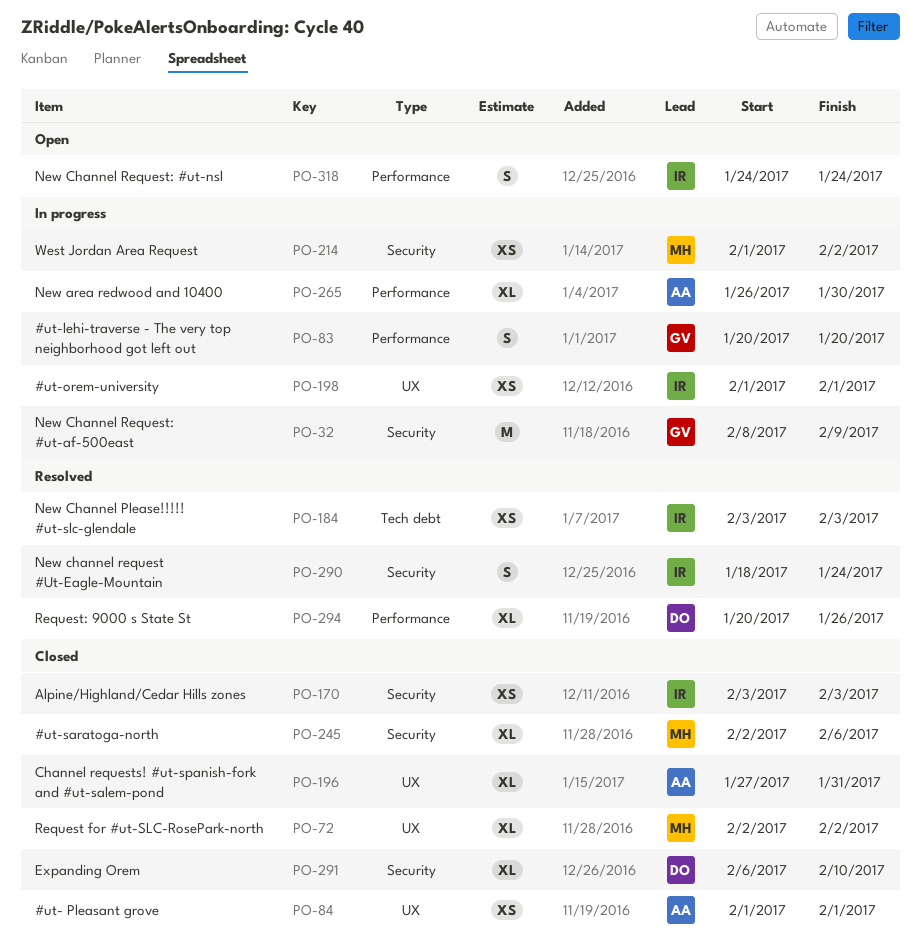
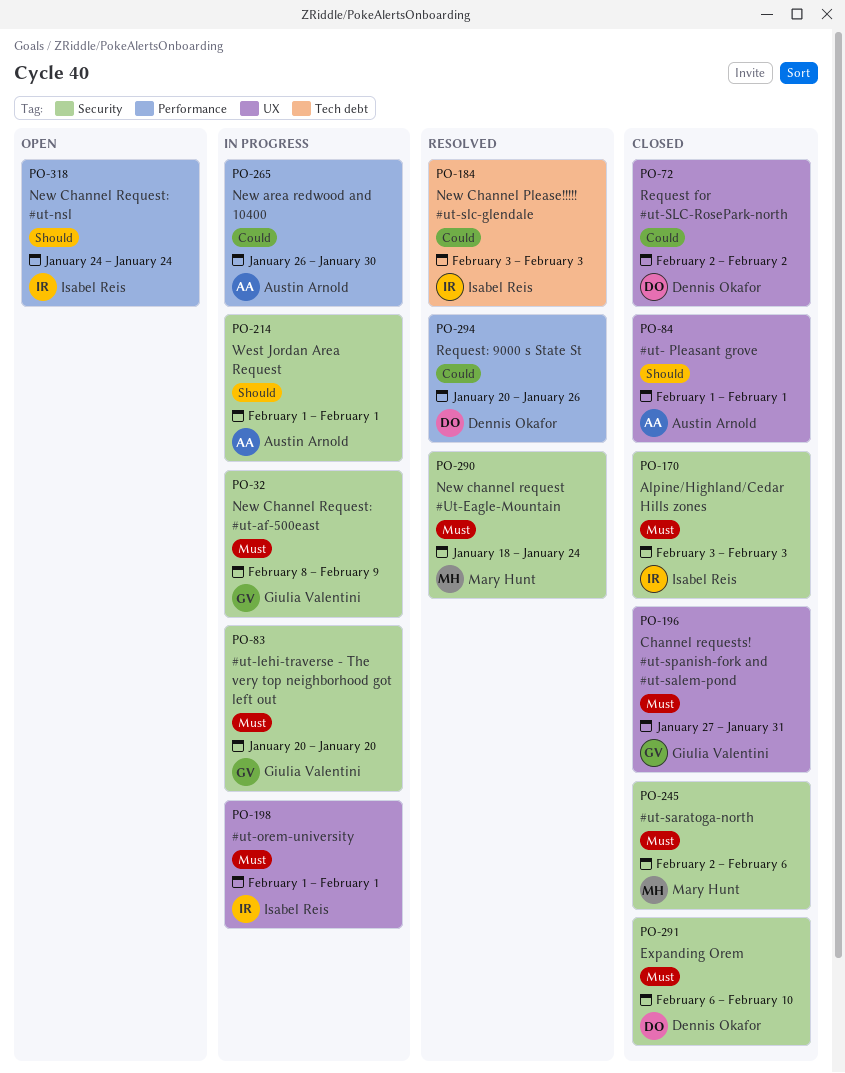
PO-72, owner: Mary Hunt -> Dennis Okafor
PO-83, label: Performance -> Security
PO-196, owner: Austin Arnold -> Giulia Valentini
PO-214, owner: Mary Hunt -> Austin Arnold
PO-214, due: Feb 2 -> Feb 1
PO-290, owner: Isabel Reis -> Mary Hunt

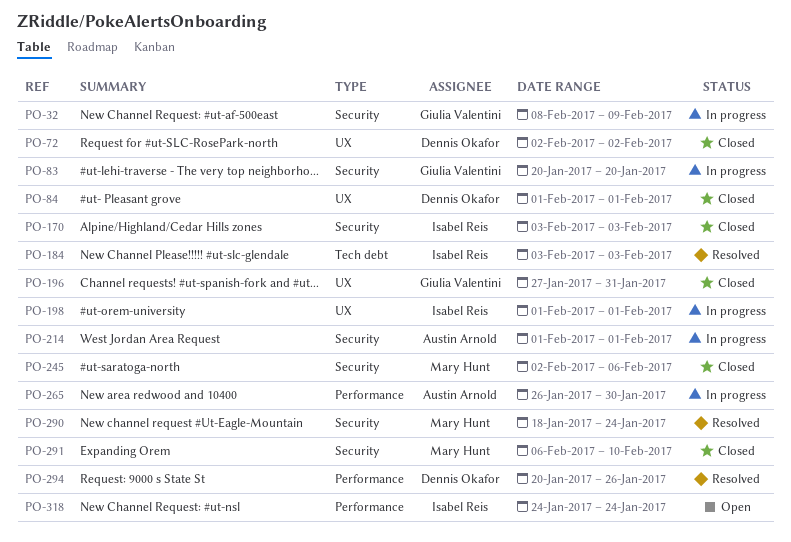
PO-84, owner: Austin Arnold -> Dennis Okafor
PO-291, owner: Dennis Okafor -> Mary Hunt

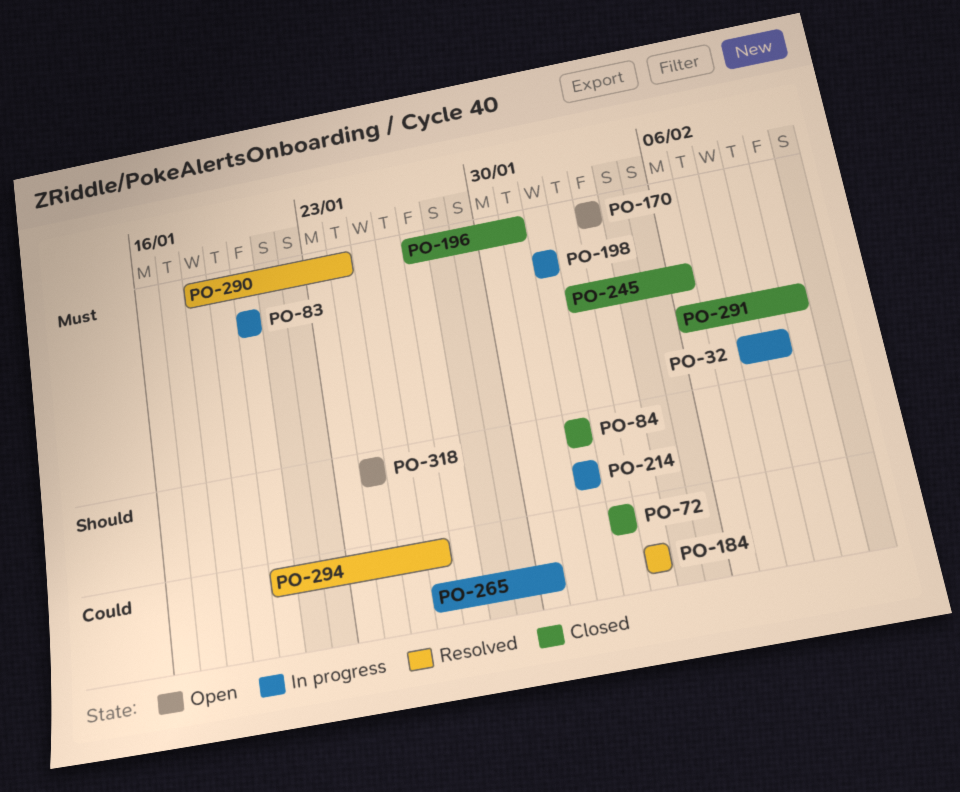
PO-170, status: Closed -> Open

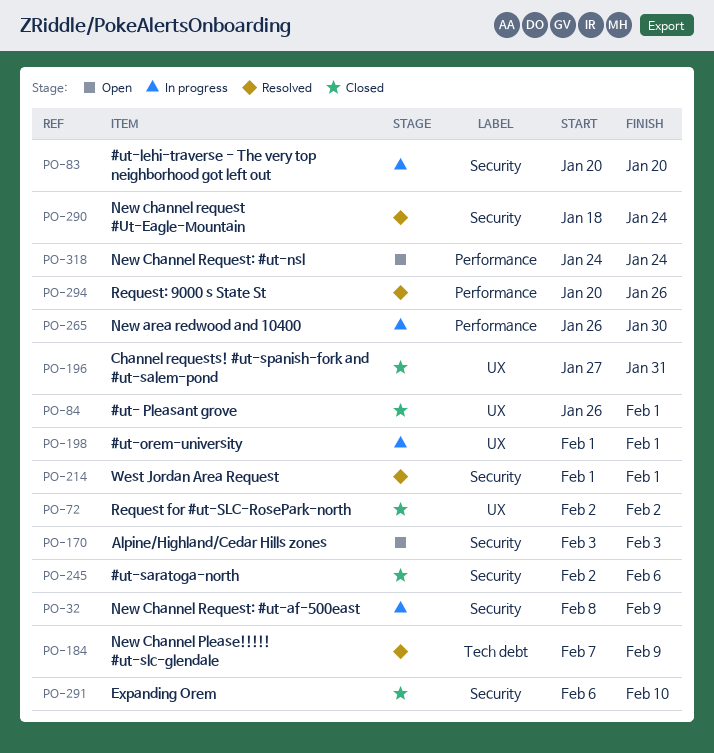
PO-84, start: Feb 1 -> Jan 26
PO-184, start: Feb 3 -> Feb 7
PO-184, due: Feb 3 -> Feb 9
PO-214, status: In progress -> Resolved

